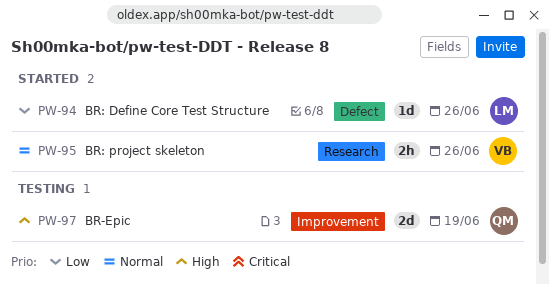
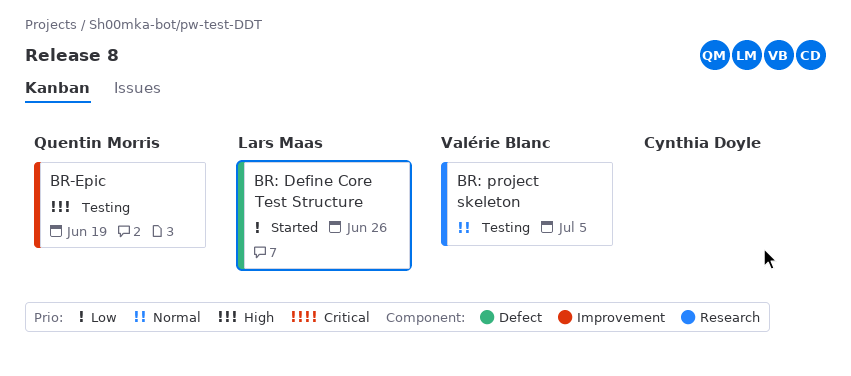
BR: project skeleton, status: Started -> Testing
BR: project skeleton, due: Jun 26 -> Jul 5

